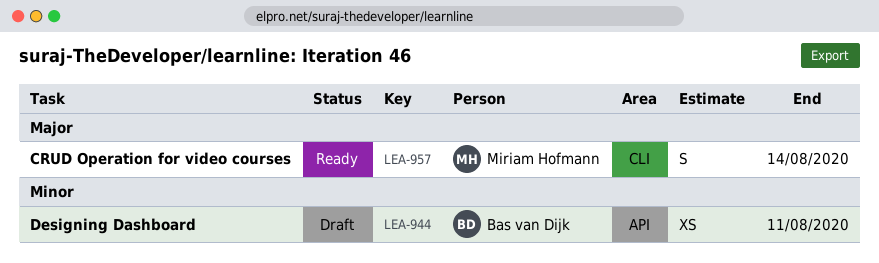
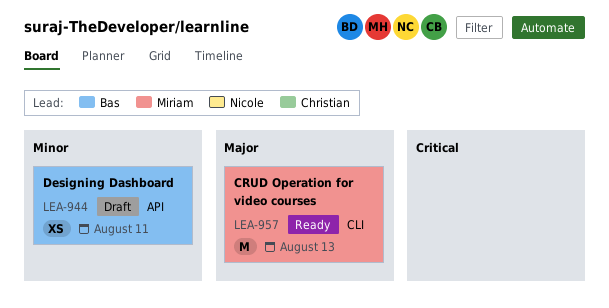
LEA-957, estimate: S -> M
LEA-957, due: Aug 14 -> Aug 13

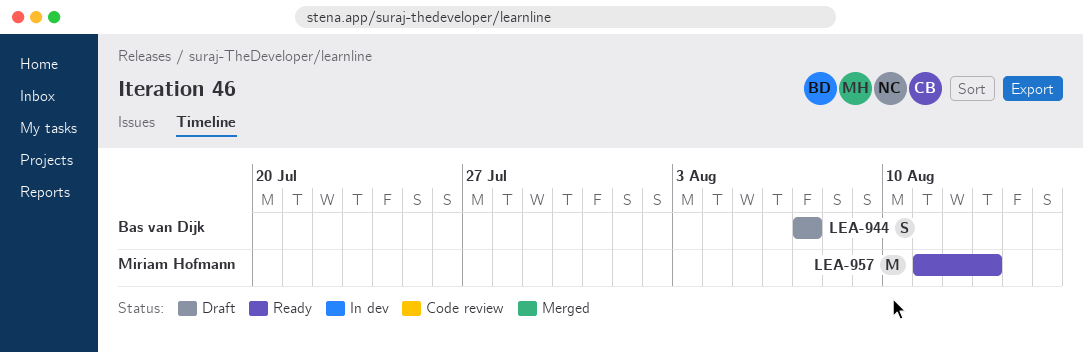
LEA-944, estimate: XS -> S
LEA-944, due: Aug 11 -> Aug 7

